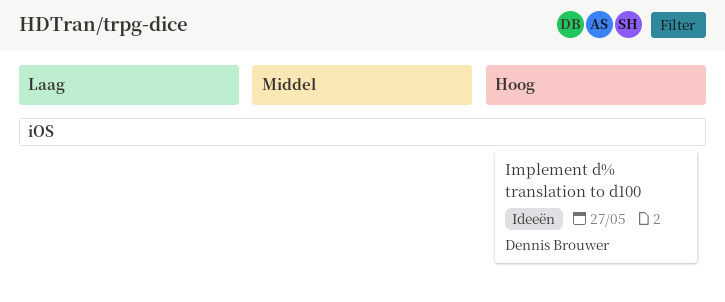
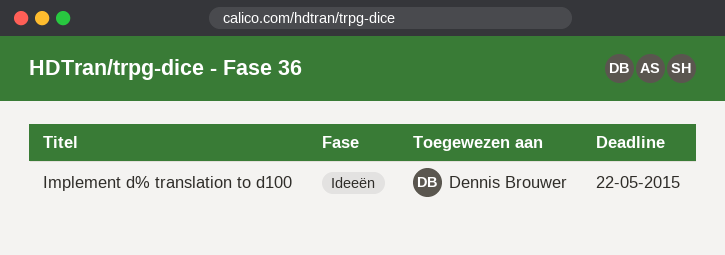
Implement d% translation to d100, due: May 27 -> May 22

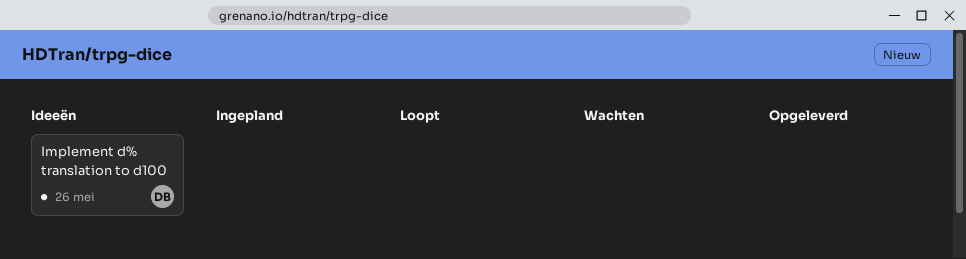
Implement d% translation to d100, due: May 22 -> May 26

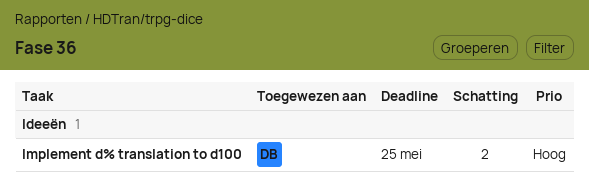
Implement d% translation to d100, estimate: 1 -> 2
Implement d% translation to d100, due: May 26 -> May 25

